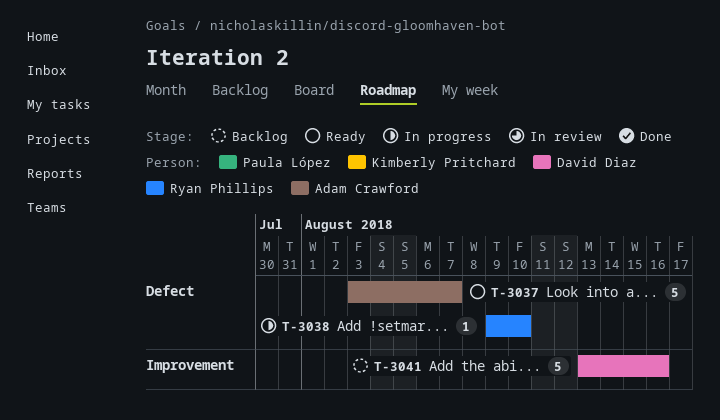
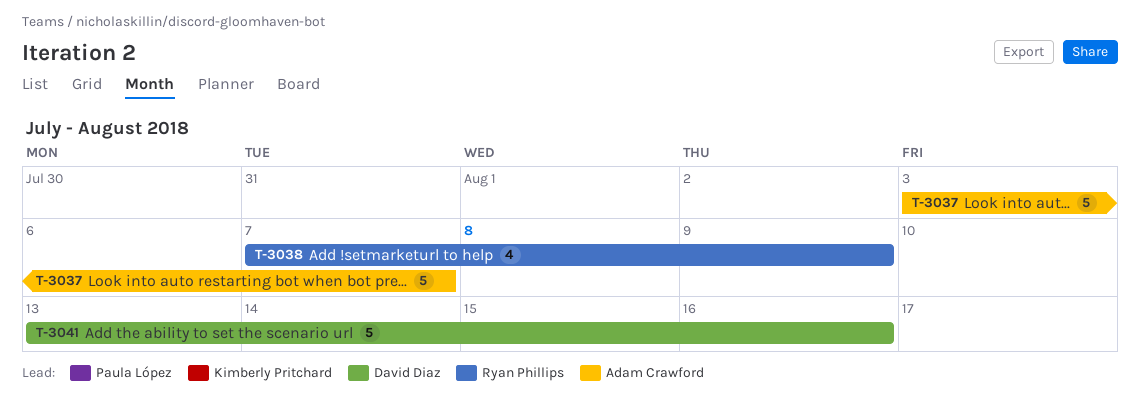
T-3038, estimate: 1 -> 4
T-3038, start: Aug 9 -> Aug 7
T-3038, due: Aug 10 -> Aug 9

